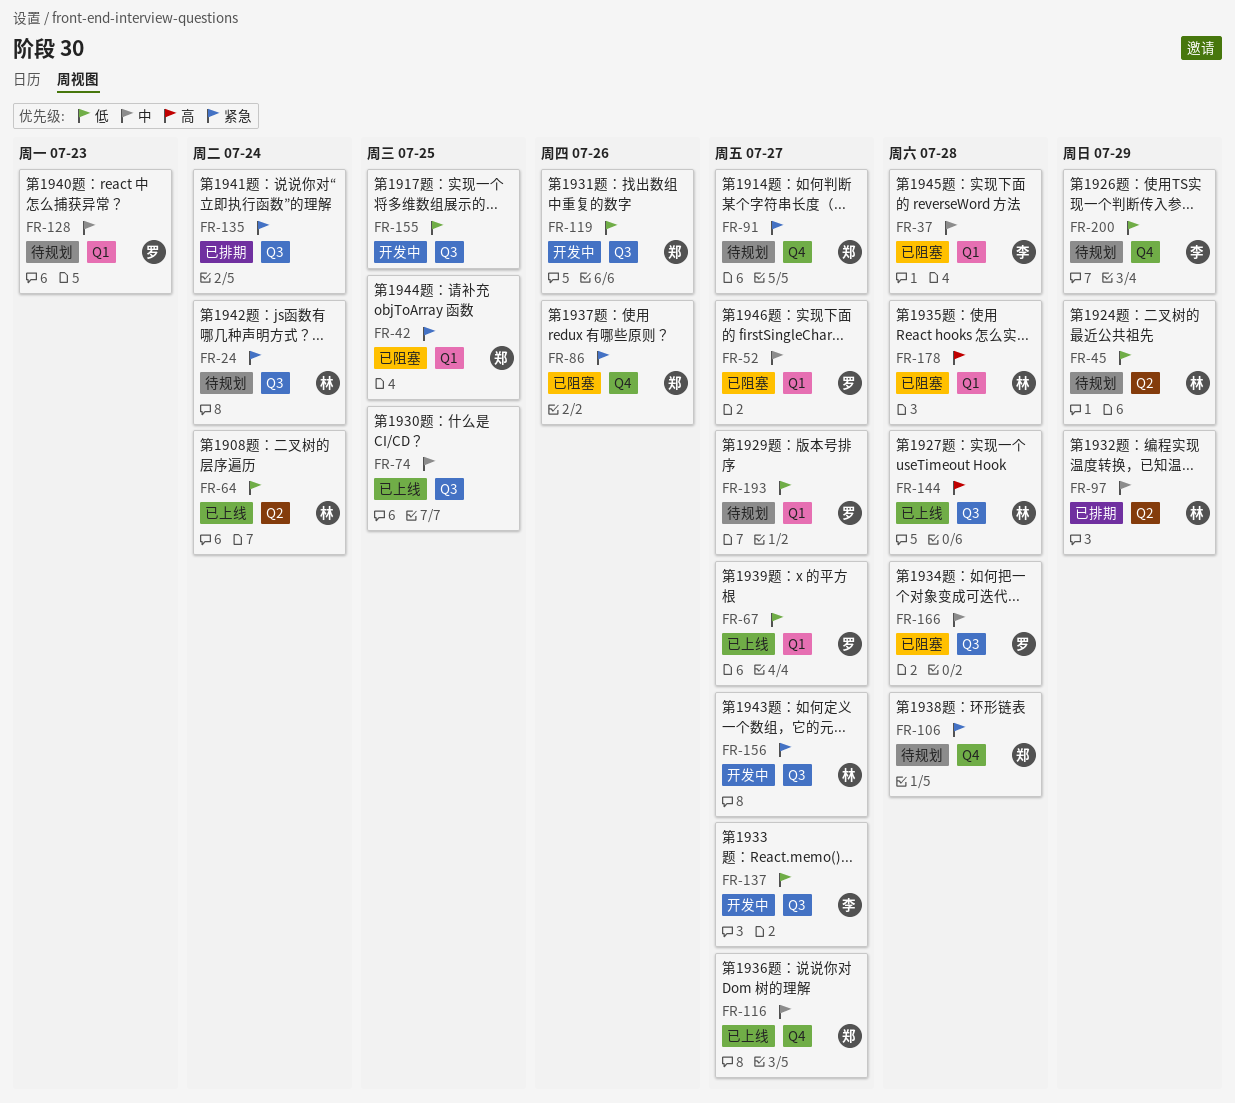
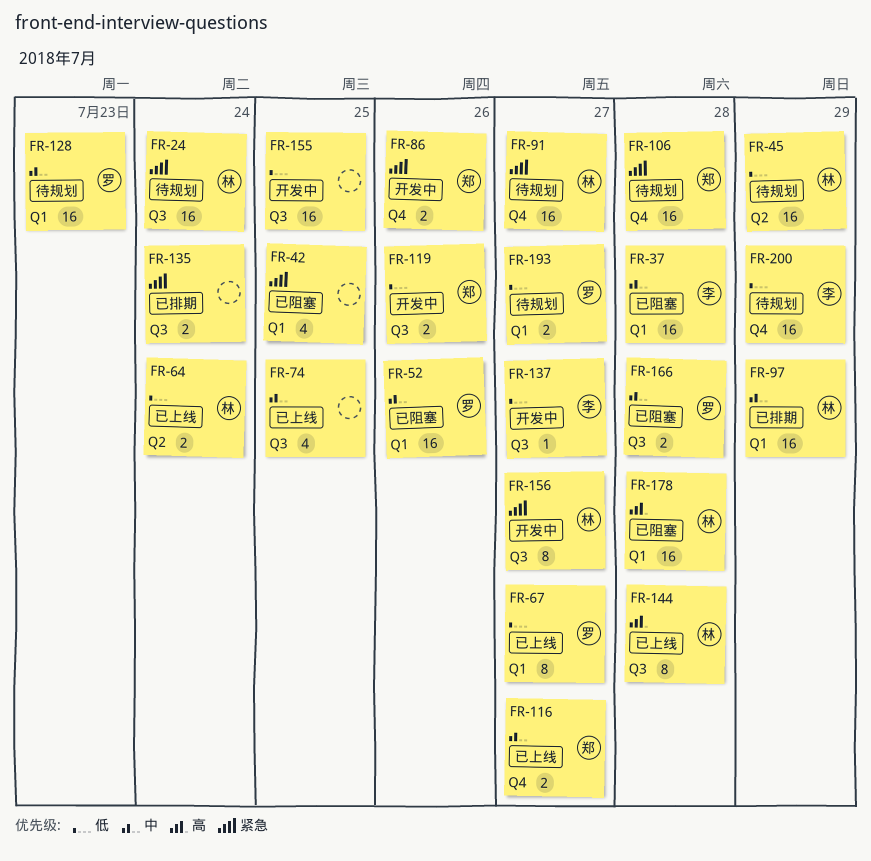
FR-42, owner: 郑 -> none
FR-52, due: Jul 27 -> Jul 26
FR-86, status: 已阻塞 -> 开发中
FR-91, owner: 郑 -> 林
FR-97, label: Q2 -> Q1

